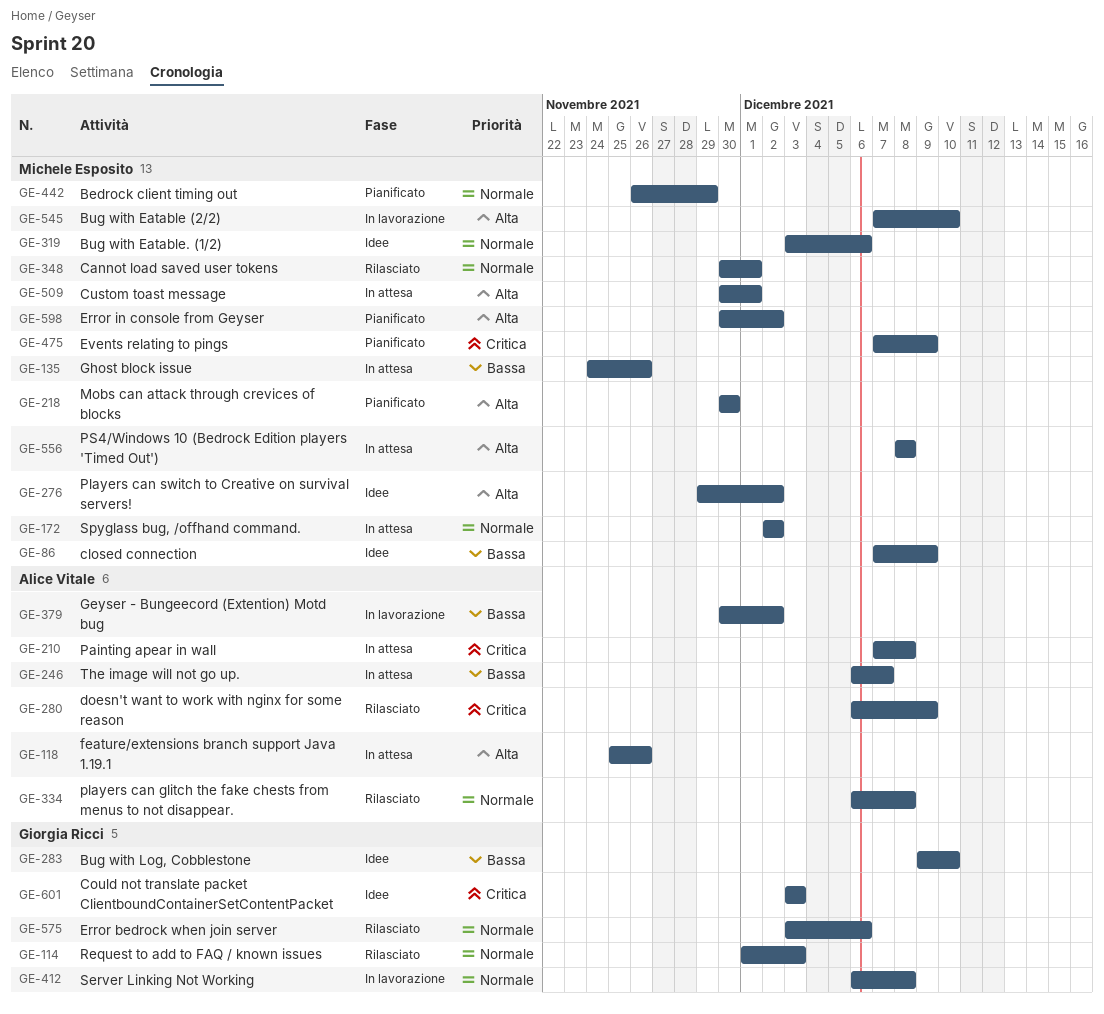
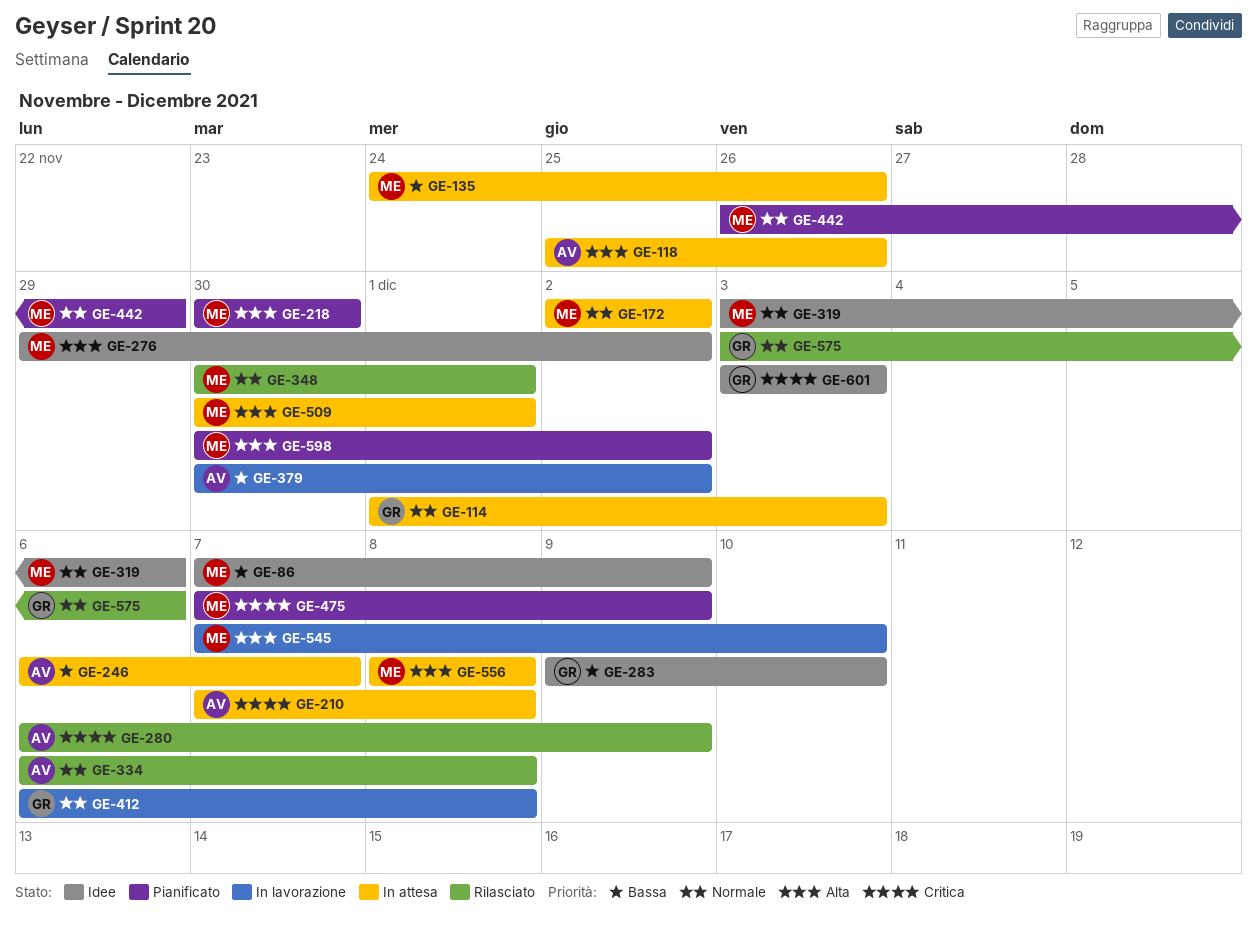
GE-114, status: Rilasciato -> In attesa

